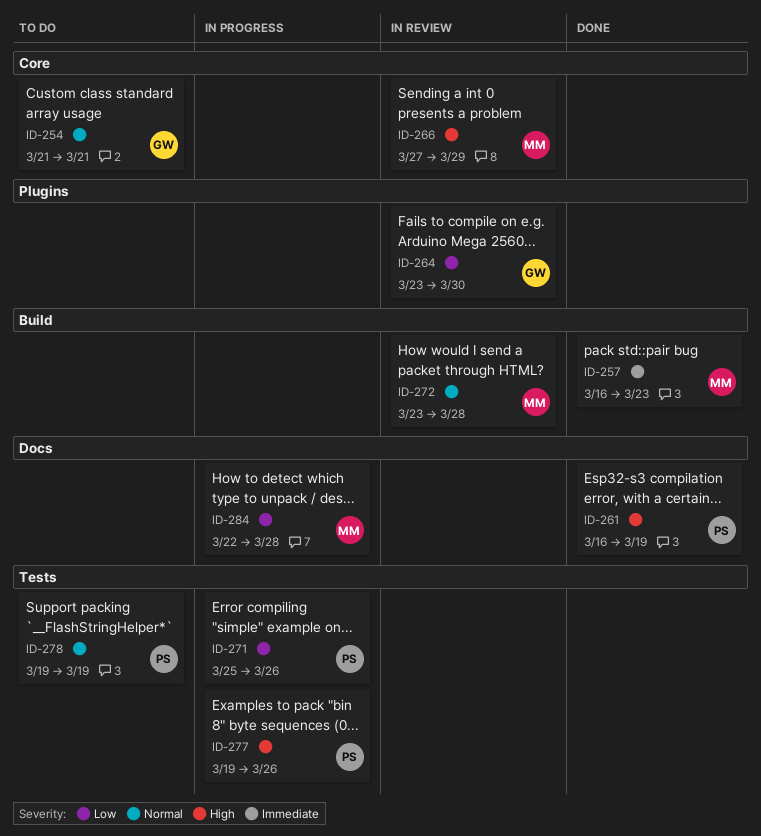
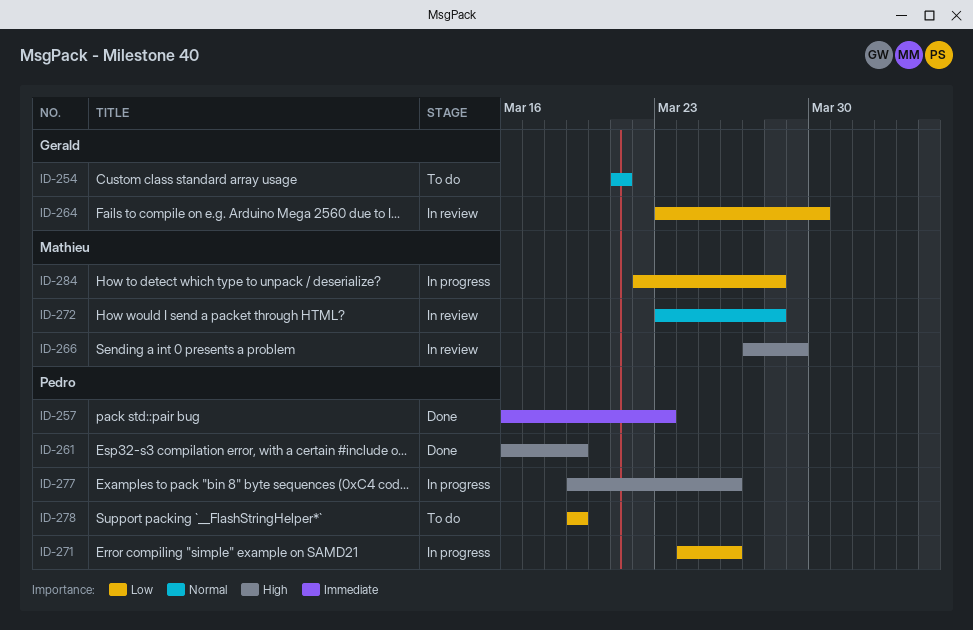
ID-257, owner: Mathieu -> Pedro
ID-271, start: Mar 25 -> Mar 24
ID-278, priority: Normal -> Low

